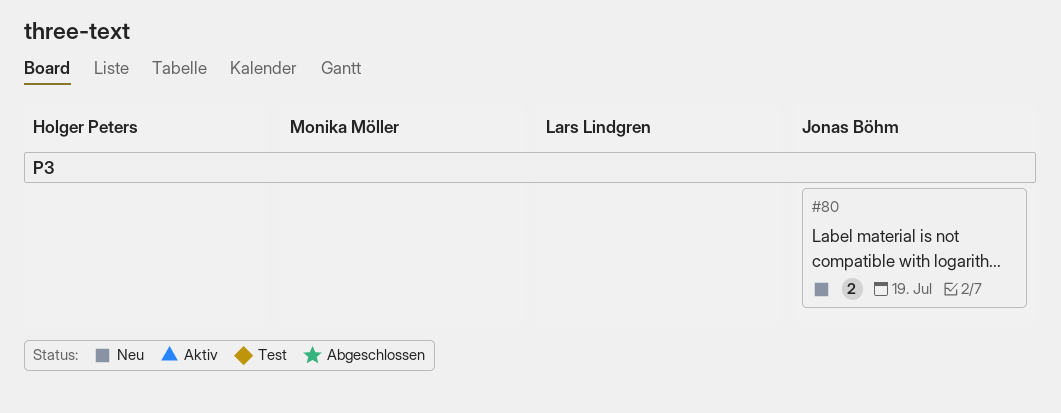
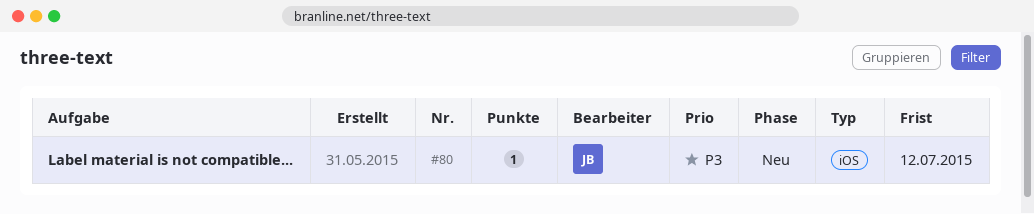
#80, estimate: 2 -> 1
#80, due: Jul 19 -> Jul 12

